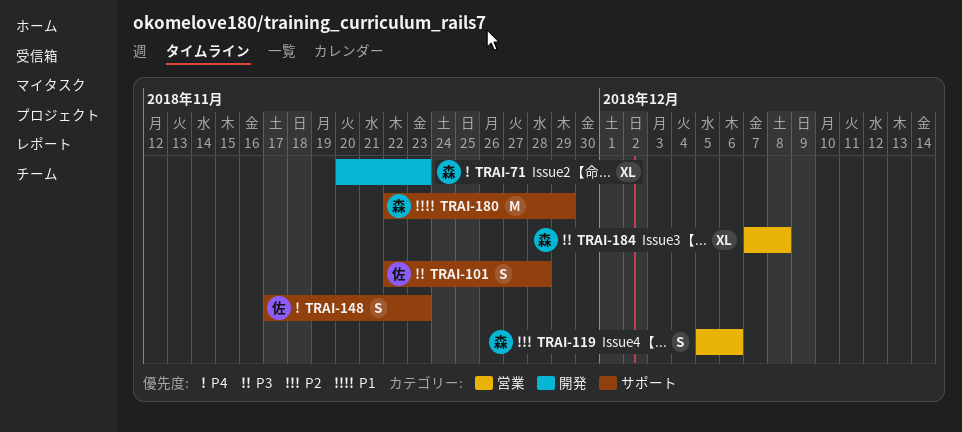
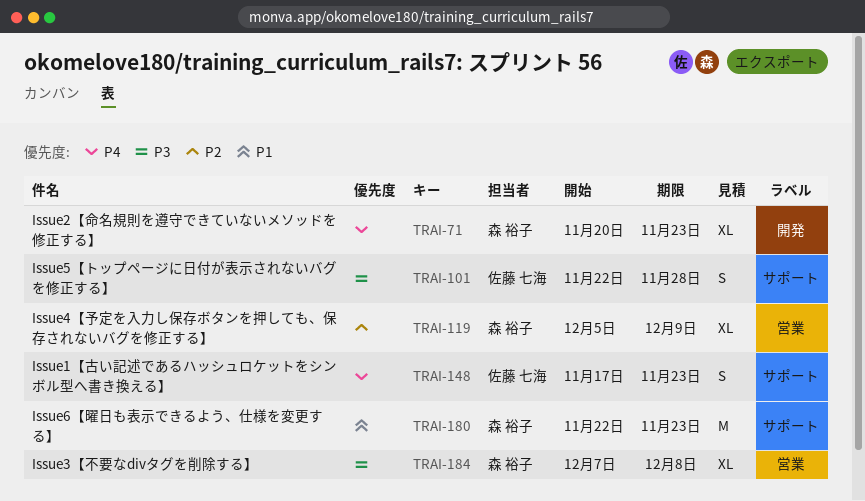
TRAI-119, estimate: S -> XL
TRAI-119, due: Dec 6 -> Dec 9
TRAI-180, due: Nov 29 -> Nov 23

